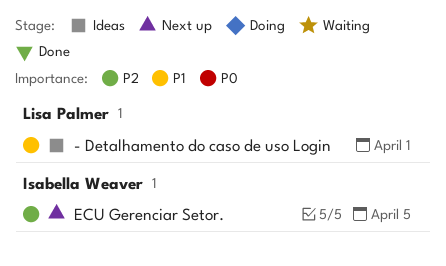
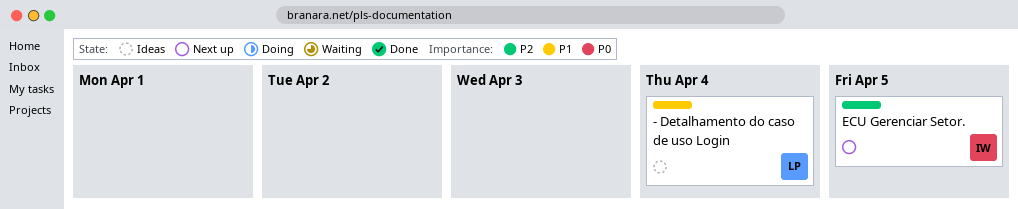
- Detalhamento do caso de uso Login, due: Apr 1 -> Apr 4

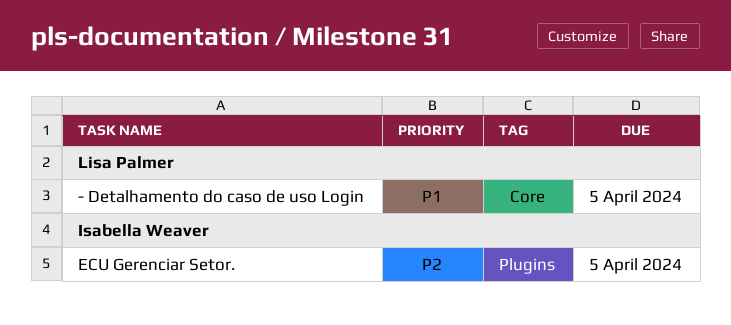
- Detalhamento do caso de uso Login, due: Apr 4 -> Apr 5

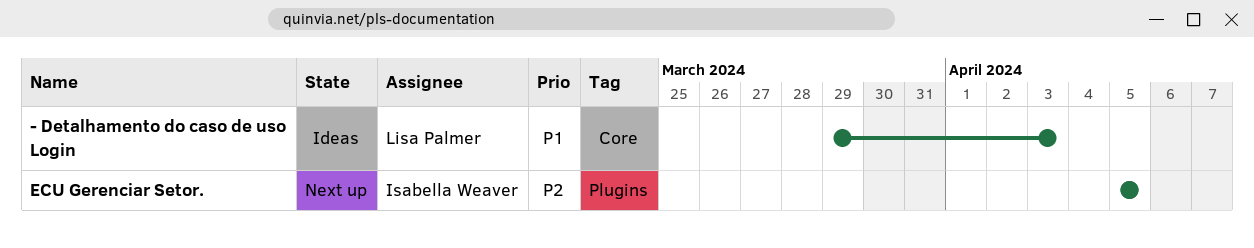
- Detalhamento do caso de uso Login, due: Apr 5 -> Apr 3

